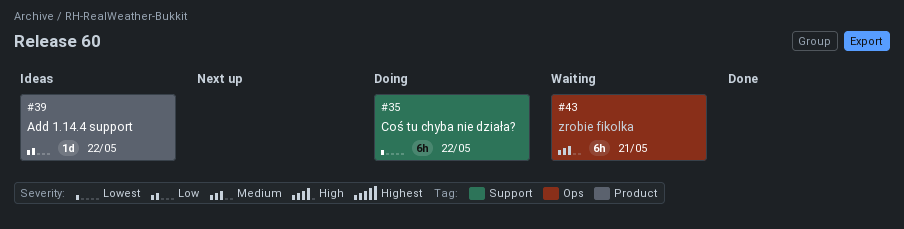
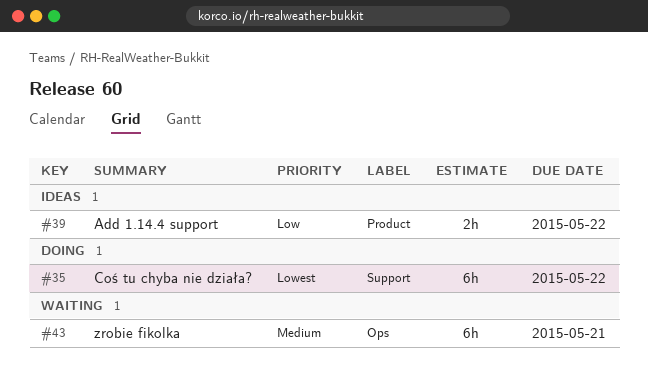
#39, estimate: 1d -> 2h

